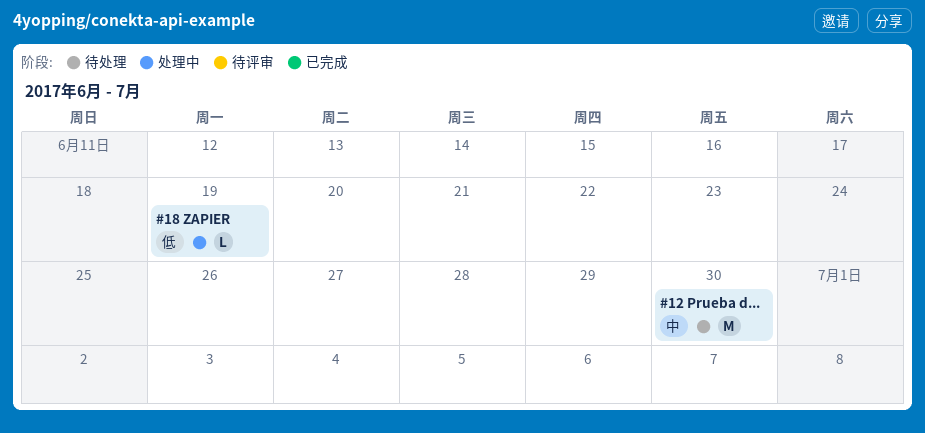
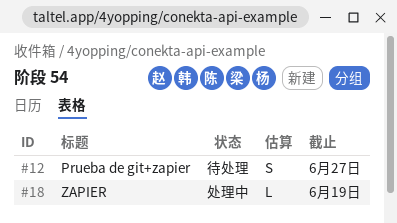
#12, estimate: M -> S
#12, due: Jun 30 -> Jun 27

